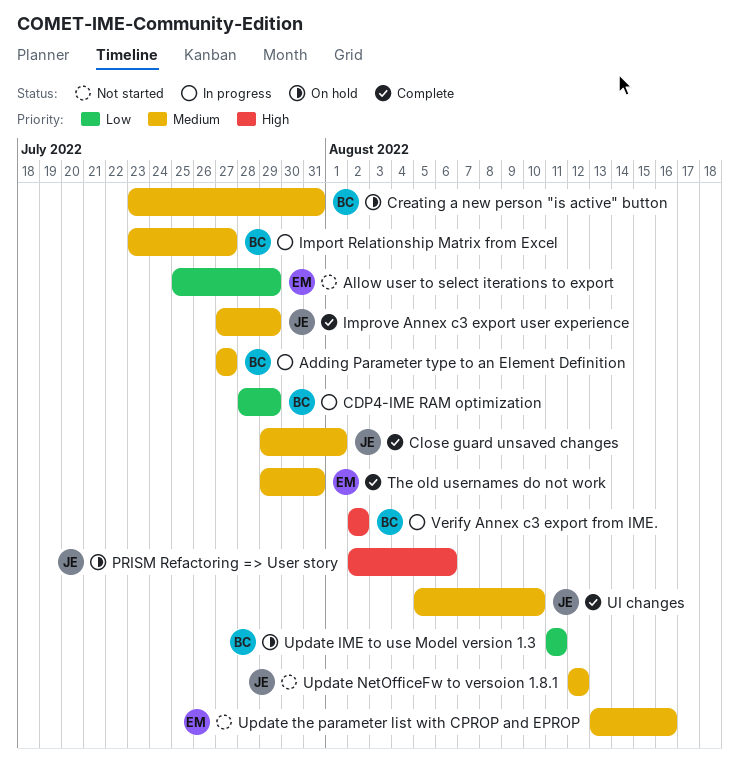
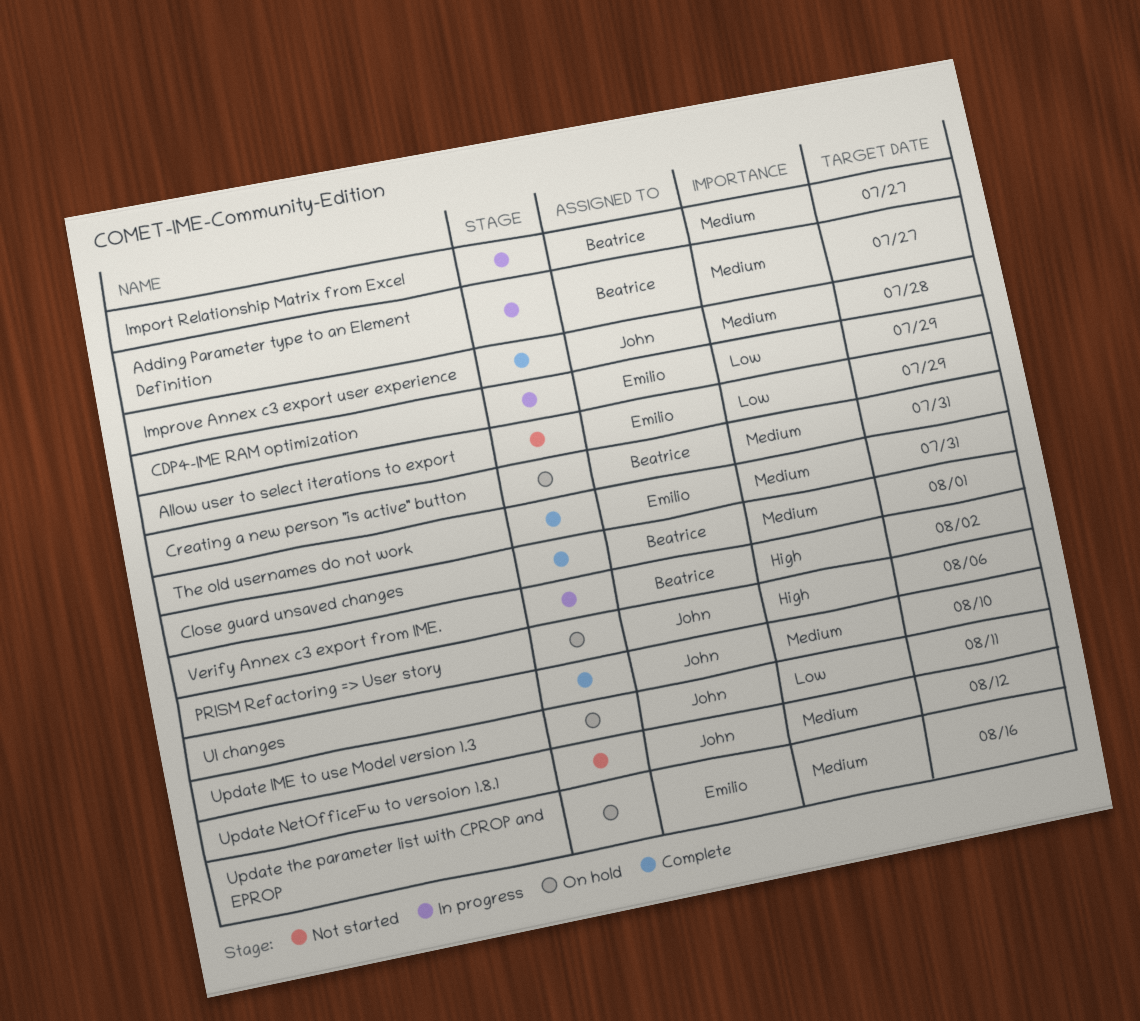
CDP4-IME RAM optimization, owner: Beatrice -> Emilio
Close guard unsaved changes, owner: John -> Beatrice
Improve Annex c3 export user experience, due: Jul 29 -> Jul 28
Update IME to use Model version 1.3, owner: Beatrice -> John
Update the parameter list with CPROP and EPROP, status: Not started -> On hold

